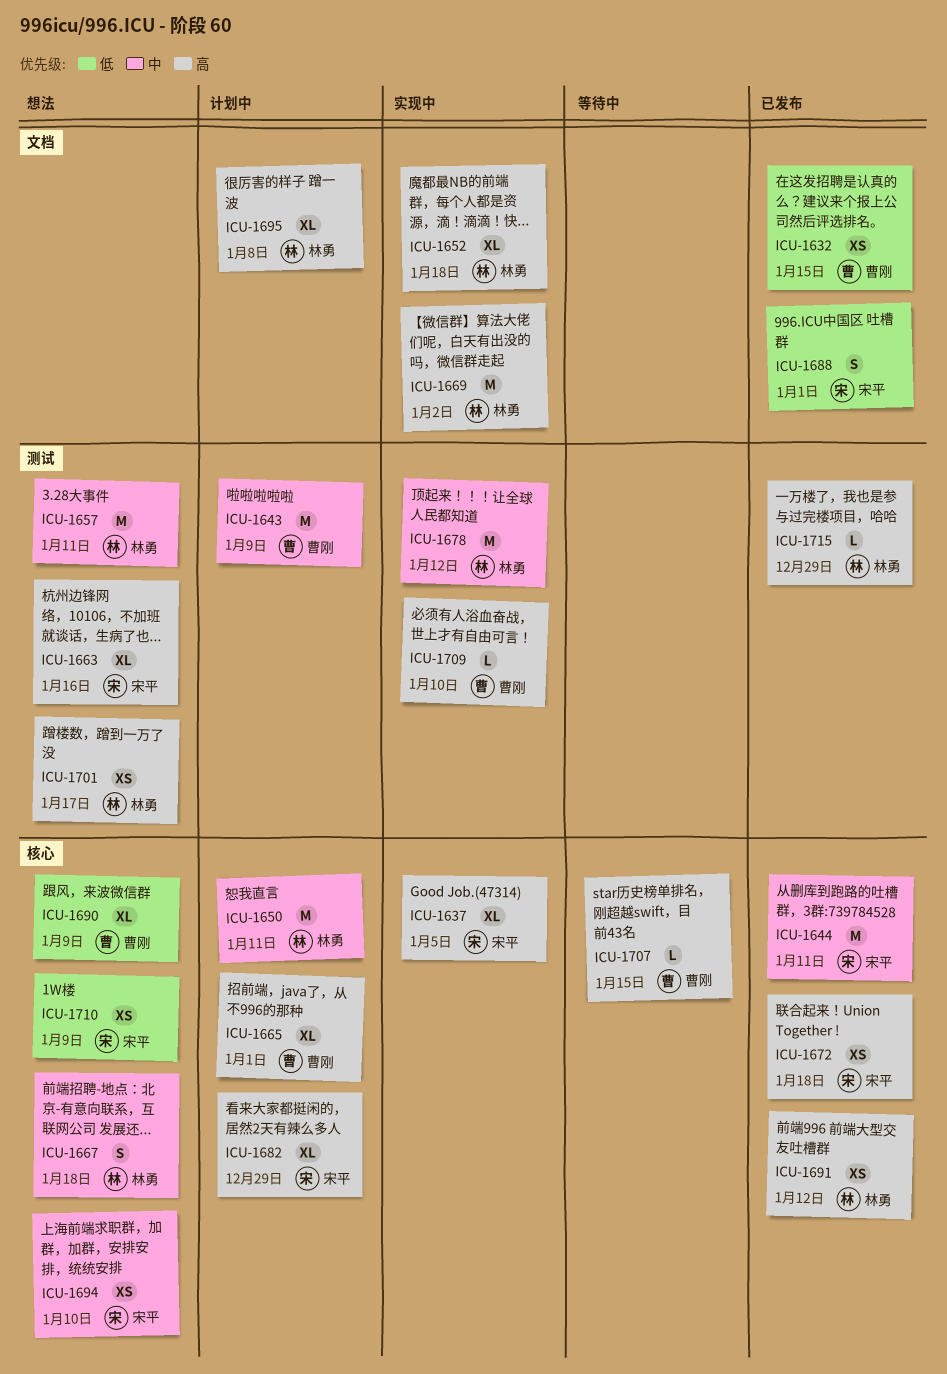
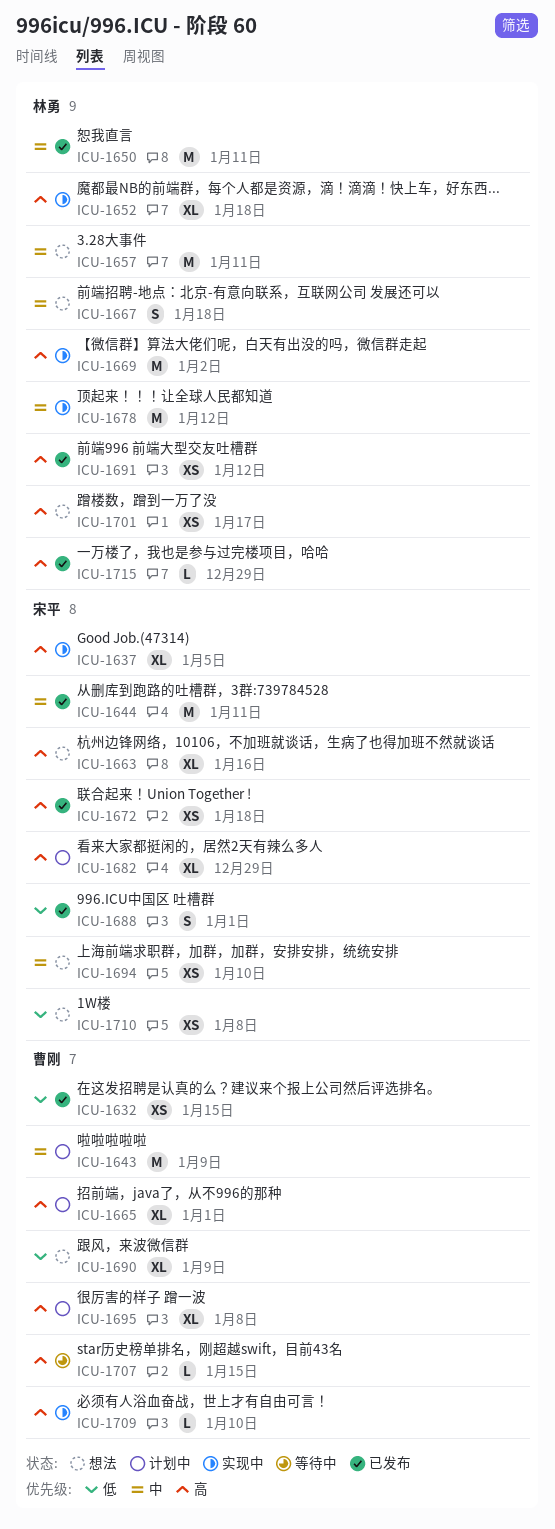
ICU-1650, status: 计划中 -> 已发布
ICU-1695, owner: 林勇 -> 曹刚
ICU-1710, due: Jan 9 -> Jan 8

